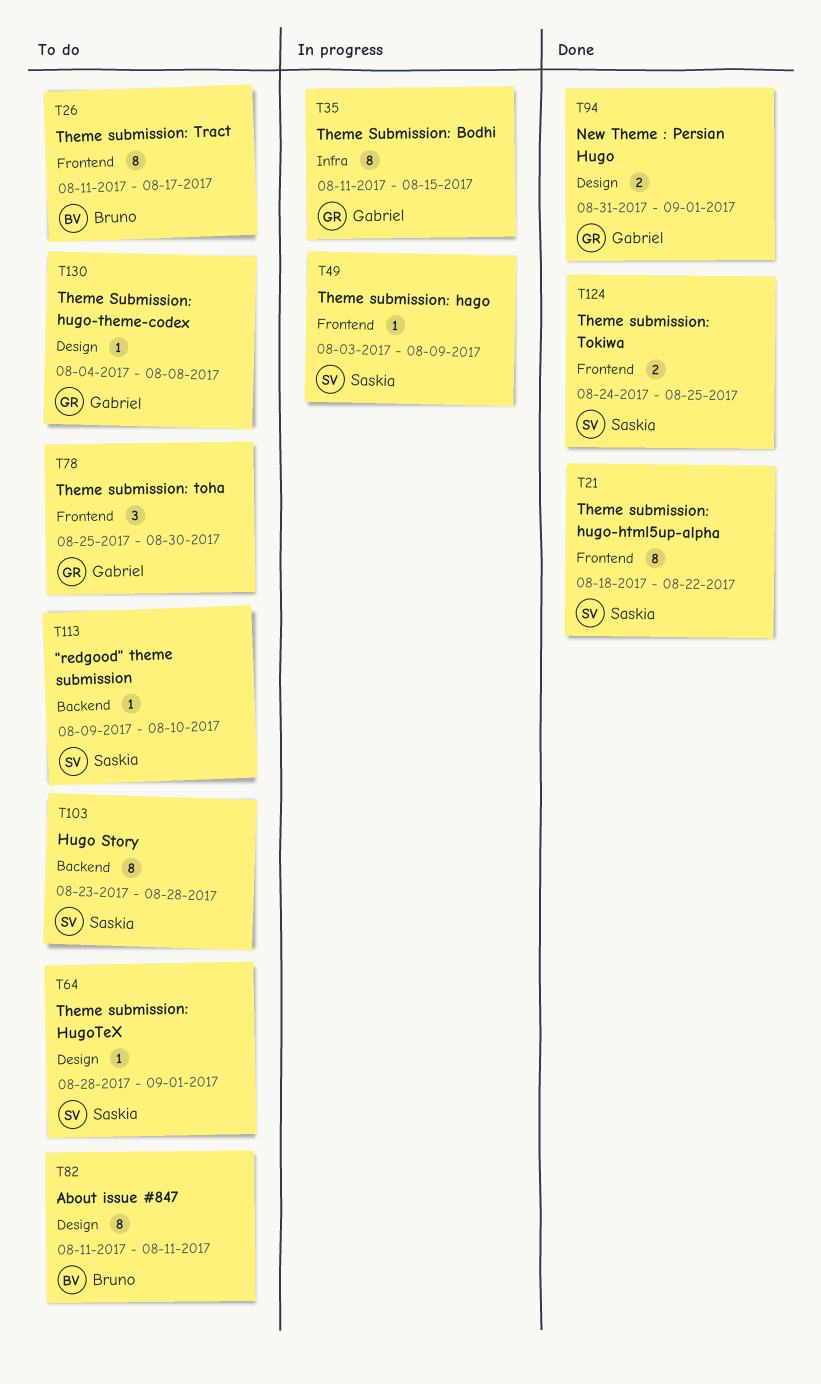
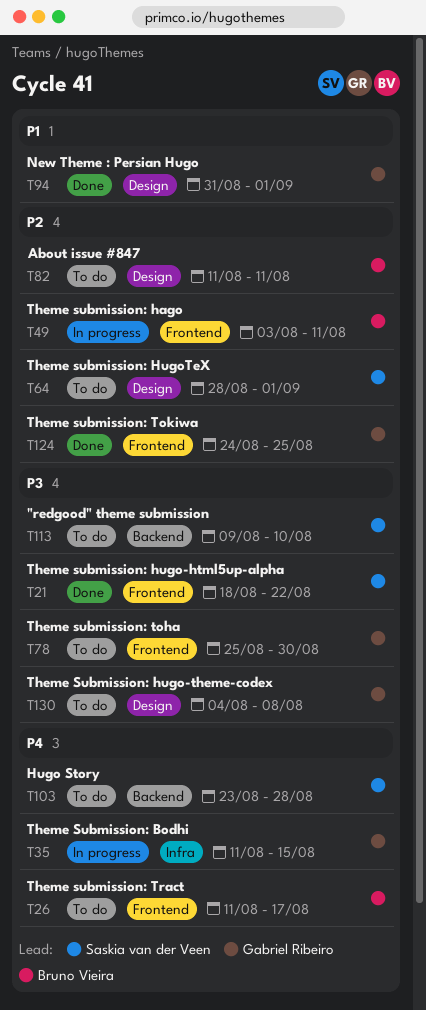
T49, owner: Saskia van der Veen -> Bruno Vieira
T49, due: Aug 9 -> Aug 11
T124, owner: Saskia van der Veen -> Gabriel Ribeiro

